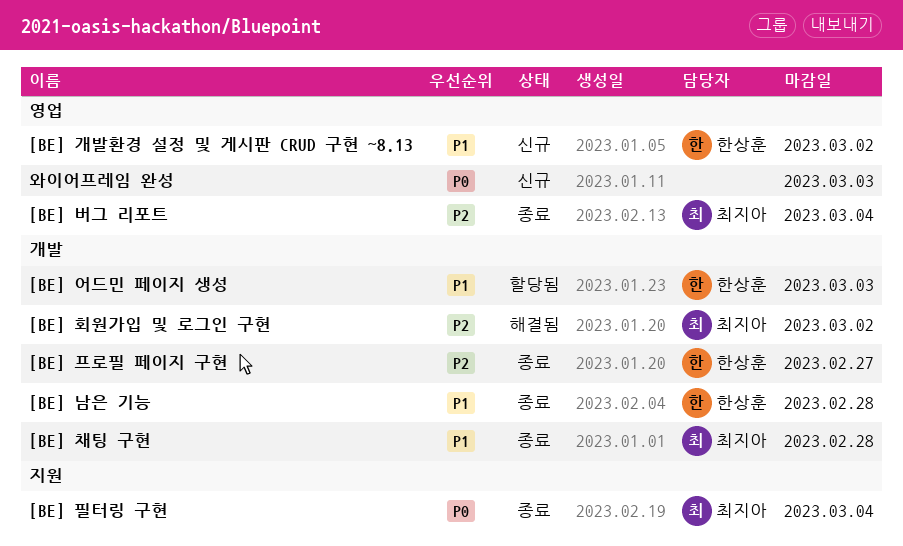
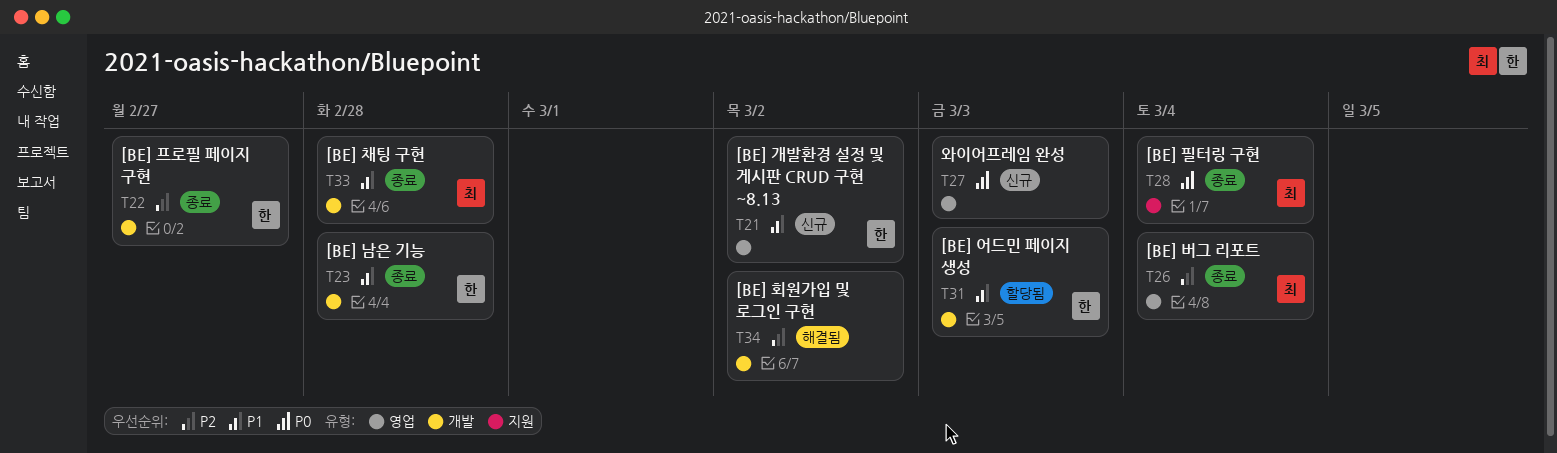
[BE] 회원가입 및 로그인 구현, owner: 최지아 -> none

